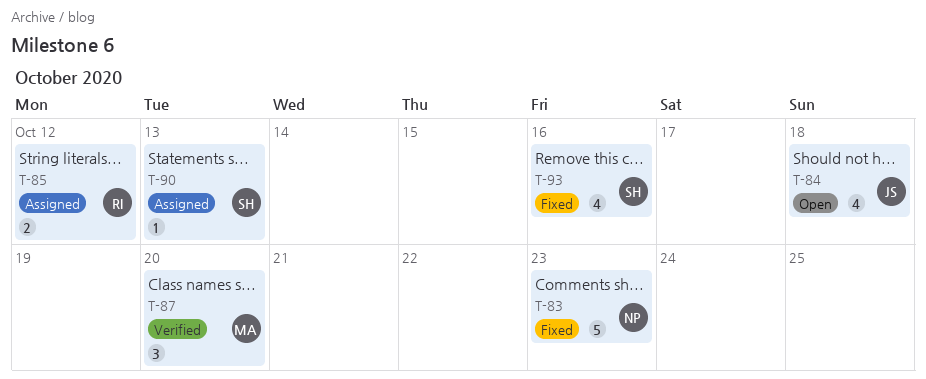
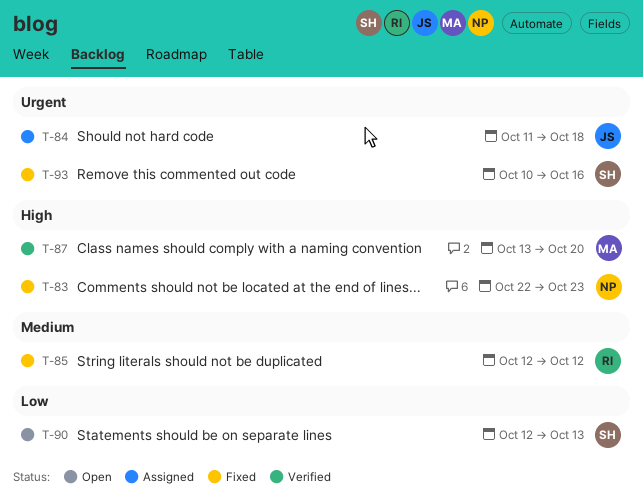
T-84, status: Open -> Assigned
T-85, status: Assigned -> Fixed
T-90, status: Assigned -> Open

